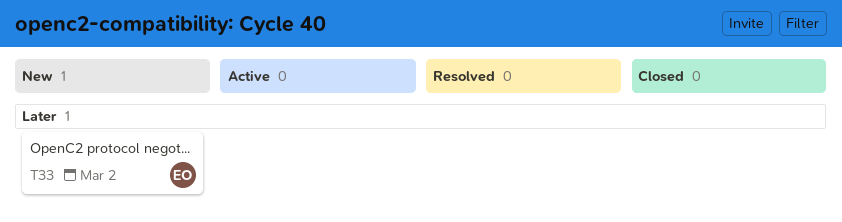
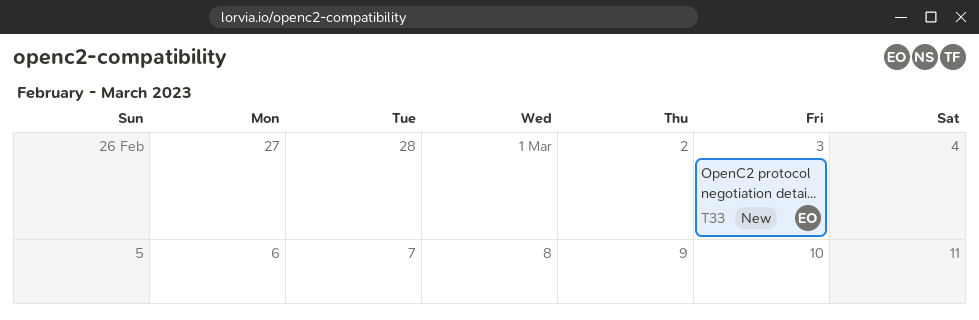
T33, due: Mar 2 -> Mar 3

